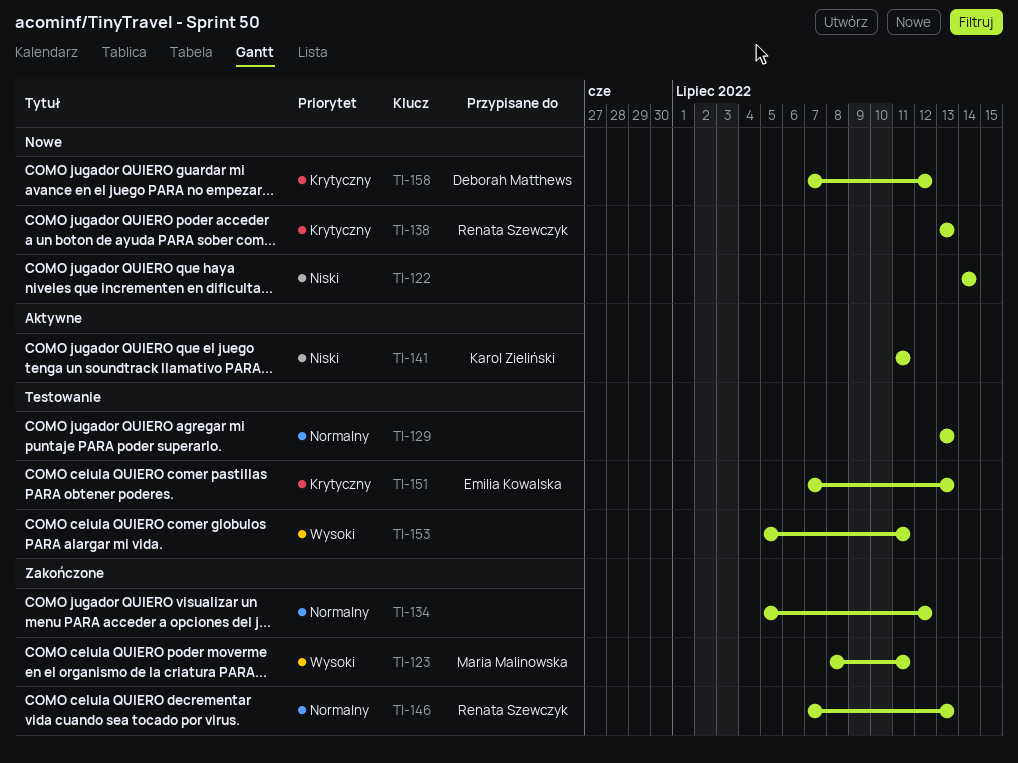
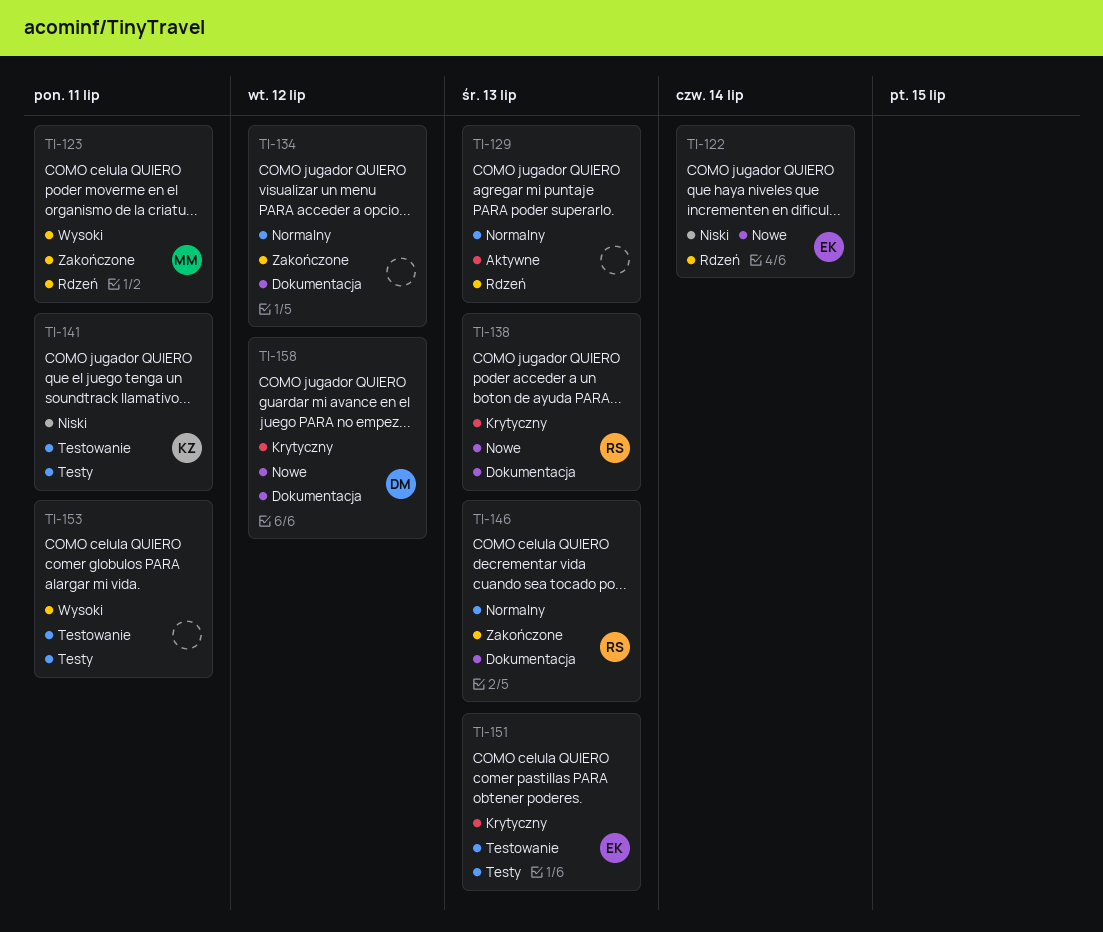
TI-122, owner: none -> Emilia Kowalska
TI-129, status: Testowanie -> Aktywne
TI-141, status: Aktywne -> Testowanie

